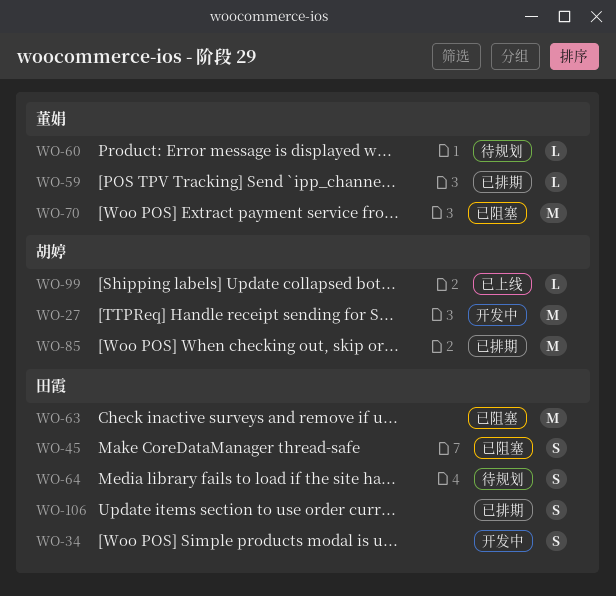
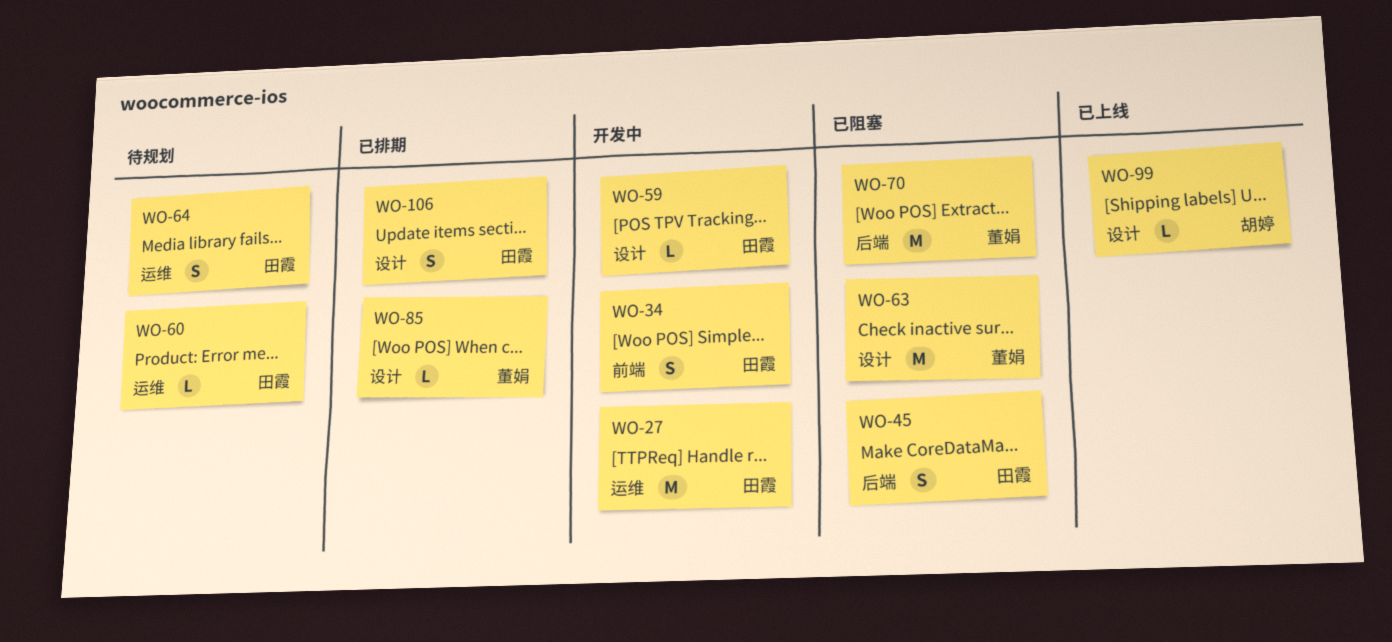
WO-27, owner: 胡婷 -> 田霞
WO-59, status: 已排期 -> 开发中
WO-59, owner: 董娟 -> 田霞
WO-60, owner: 董娟 -> 田霞
WO-63, owner: 田霞 -> 董娟
WO-85, owner: 胡婷 -> 董娟
WO-85, estimate: M -> L

